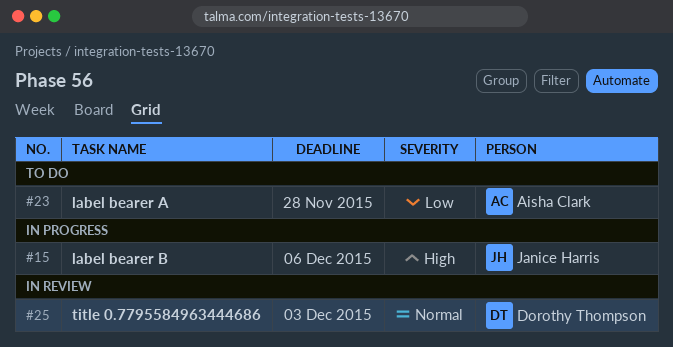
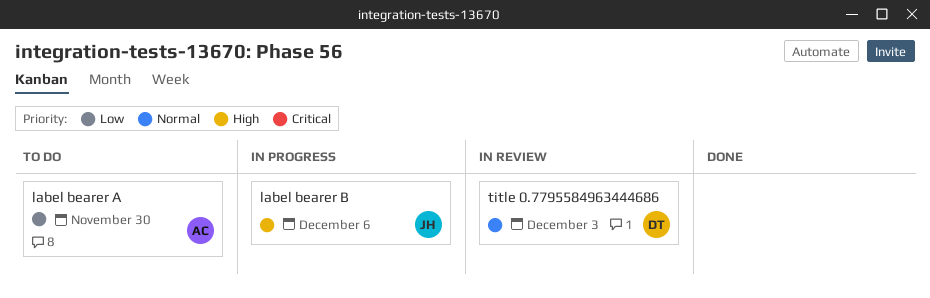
label bearer A, due: Nov 28 -> Nov 30

